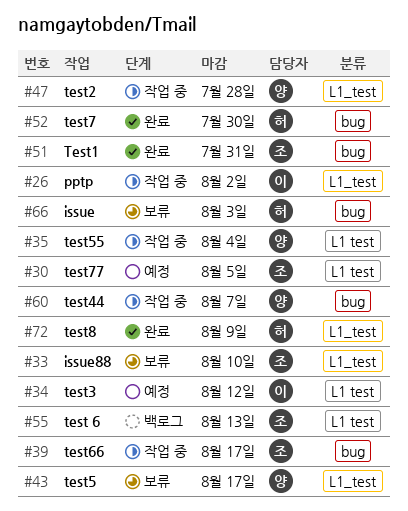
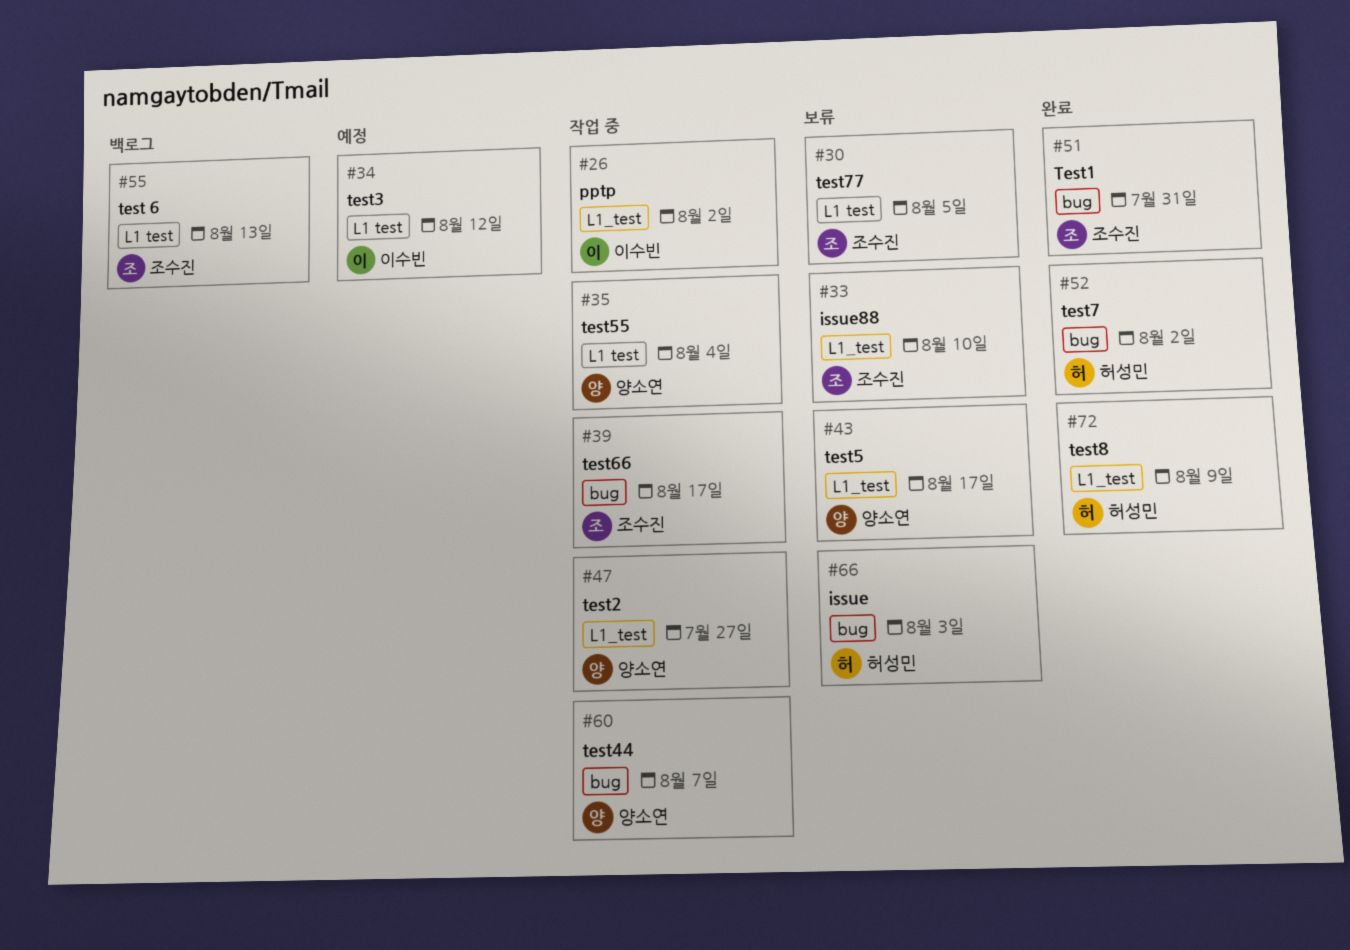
#30, status: 예정 -> 보류
#47, due: Jul 28 -> Jul 27
#52, due: Jul 30 -> Aug 2

